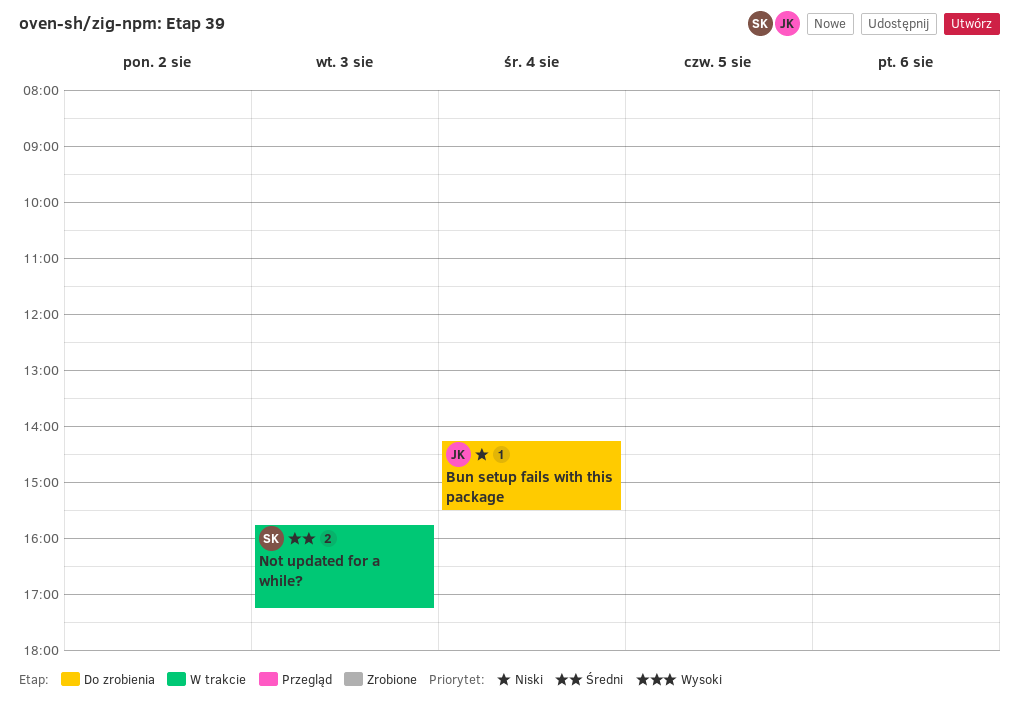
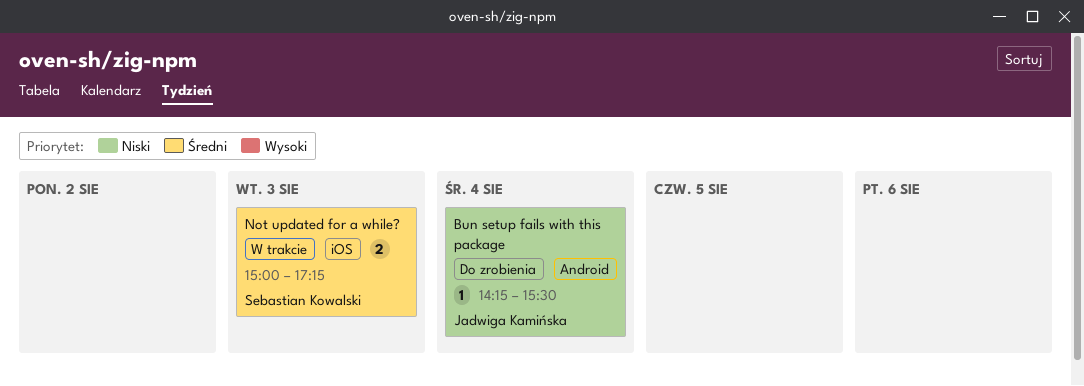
Not updated for a while?, begins: 15:45 -> 15:00

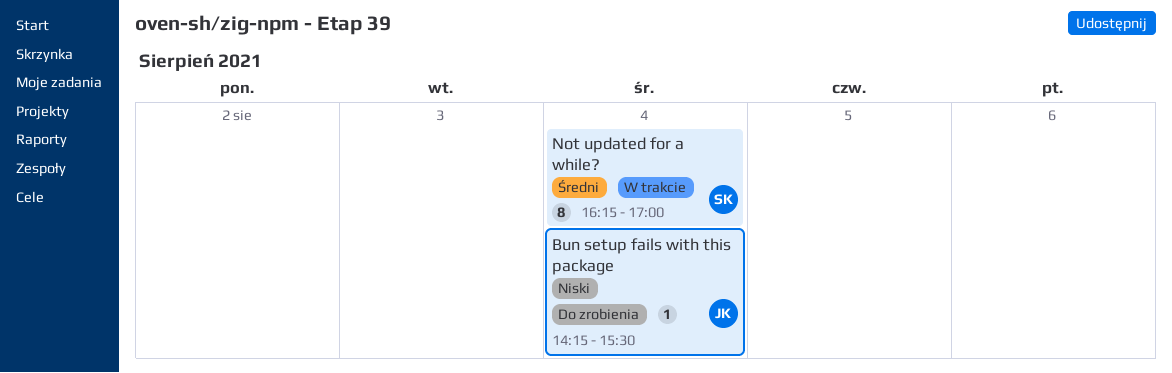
Not updated for a while?, estimate: 2 -> 8
Not updated for a while?, day: Aug 3 -> Aug 4
Not updated for a while?, begins: 15:00 -> 16:15
Not updated for a while?, ends: 17:15 -> 17:00

